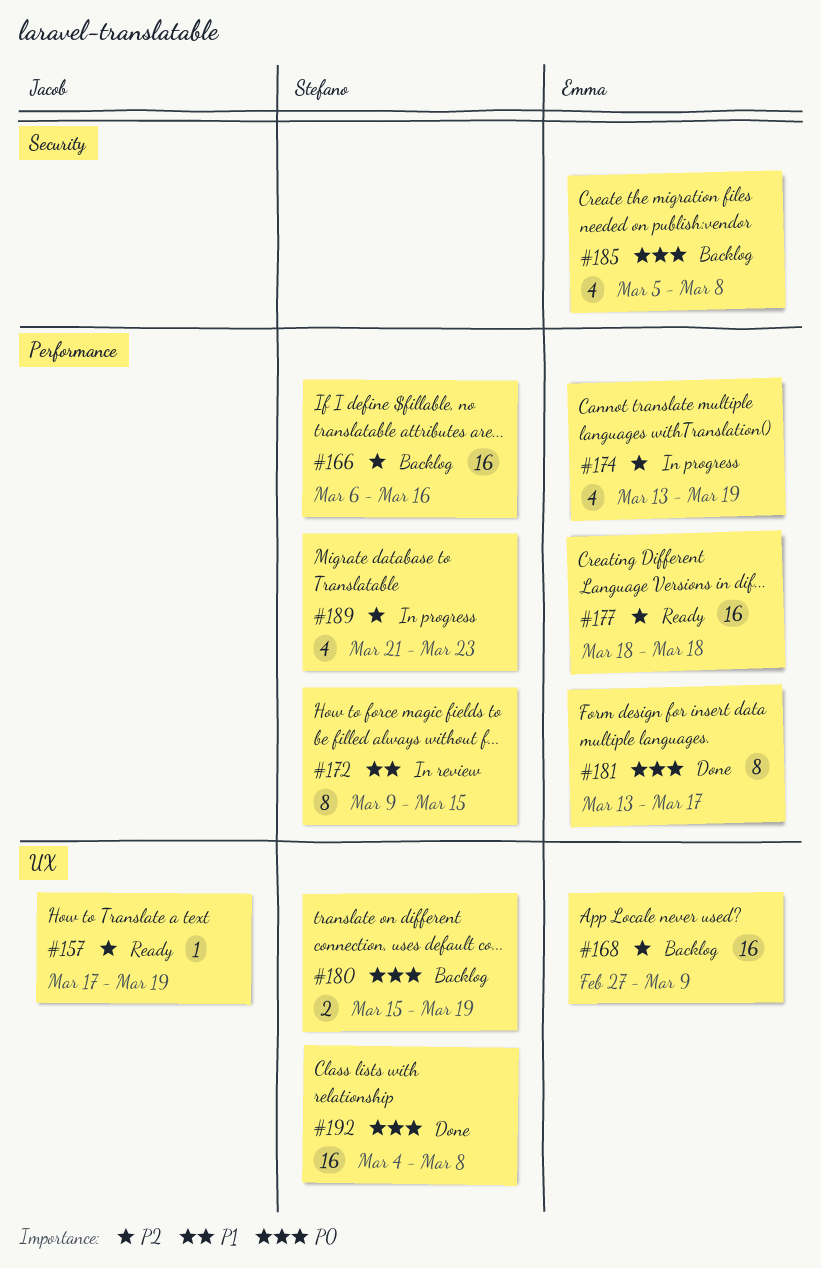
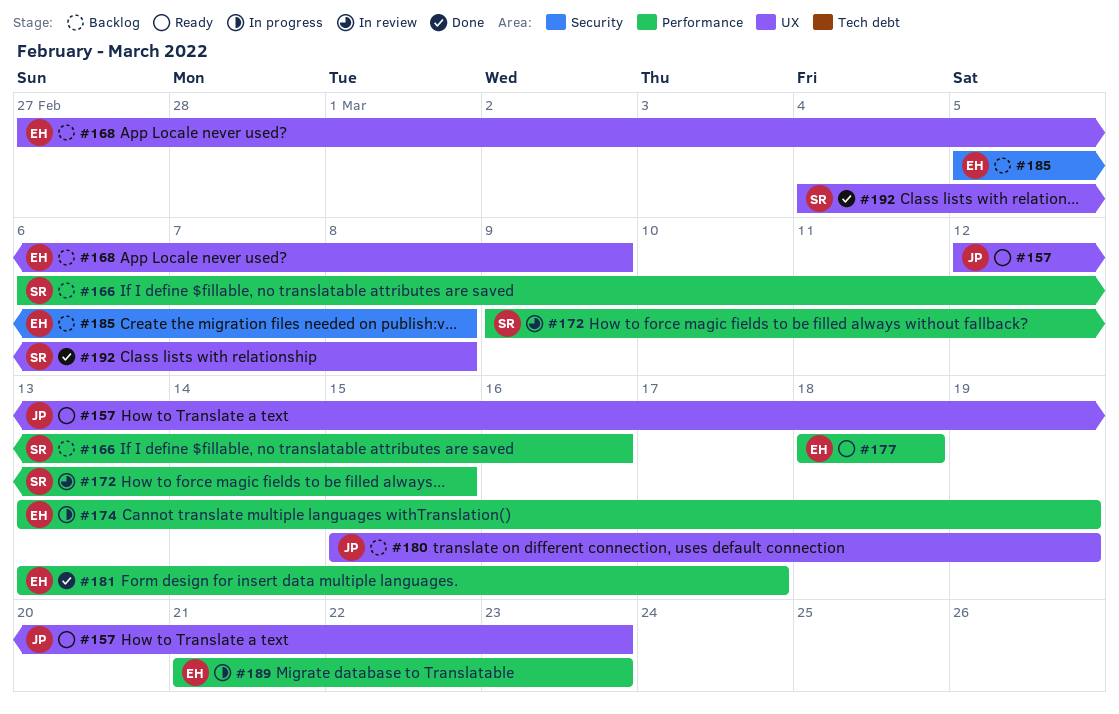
#157, start: Mar 17 -> Mar 12
#157, due: Mar 19 -> Mar 23
#180, owner: Stefano -> Jacob
#189, owner: Stefano -> Emma

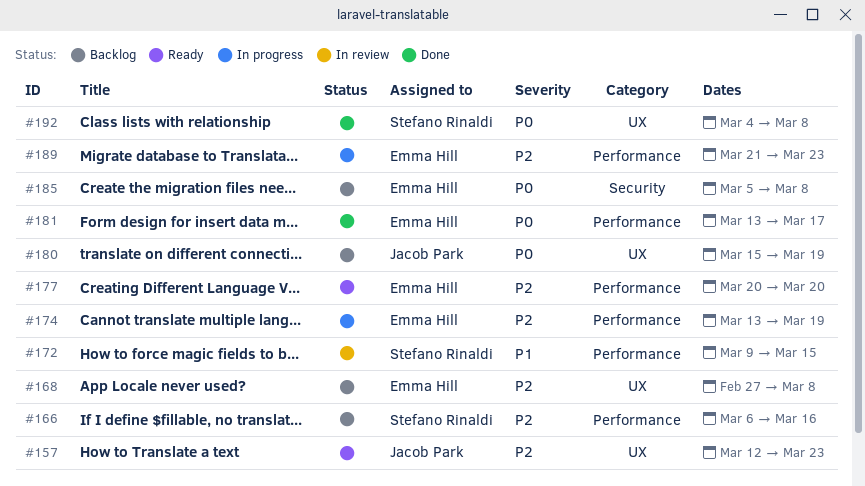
#168, due: Mar 9 -> Mar 8
#177, start: Mar 18 -> Mar 20
#177, due: Mar 18 -> Mar 20

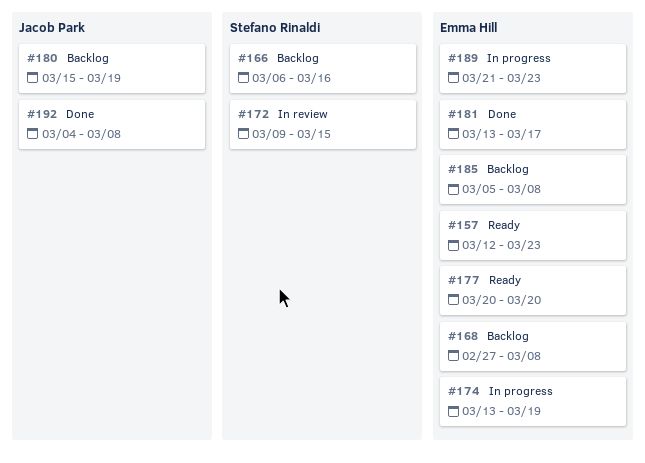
#157, owner: Jacob Park -> Emma Hill
#192, owner: Stefano Rinaldi -> Jacob Park

